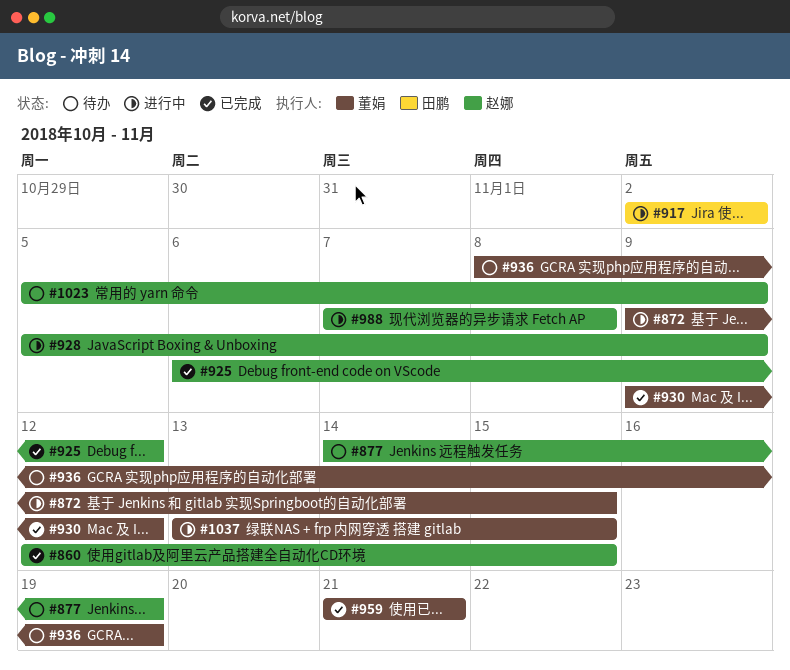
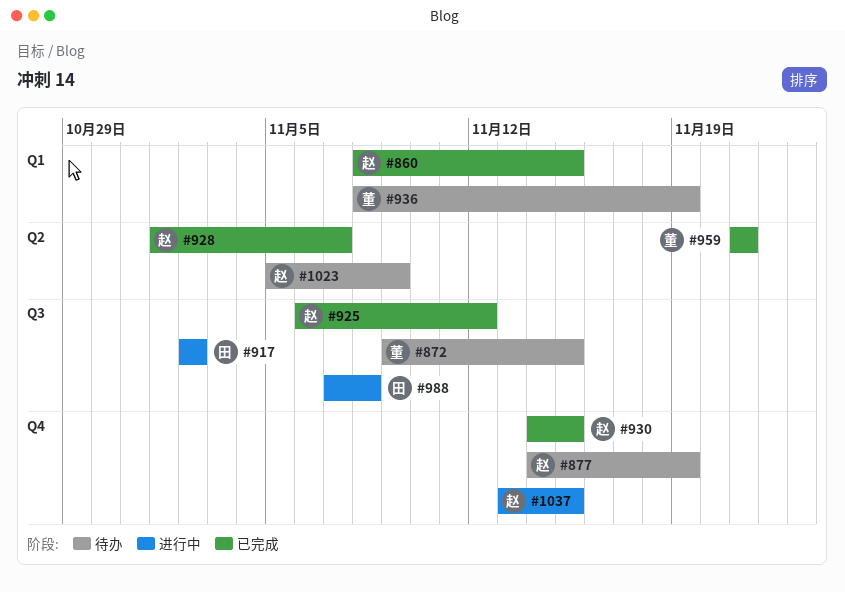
#860, start: Nov 12 -> Nov 8
#872, status: 进行中 -> 待办
#928, status: 进行中 -> 已完成
#928, start: Nov 5 -> Nov 1
#928, due: Nov 9 -> Nov 7
#930, owner: 董娟 -> 赵娜
#930, start: Nov 9 -> Nov 14
#930, due: Nov 12 -> Nov 15
#988, owner: 赵娜 -> 田鹏
#1037, owner: 董娟 -> 赵娜

